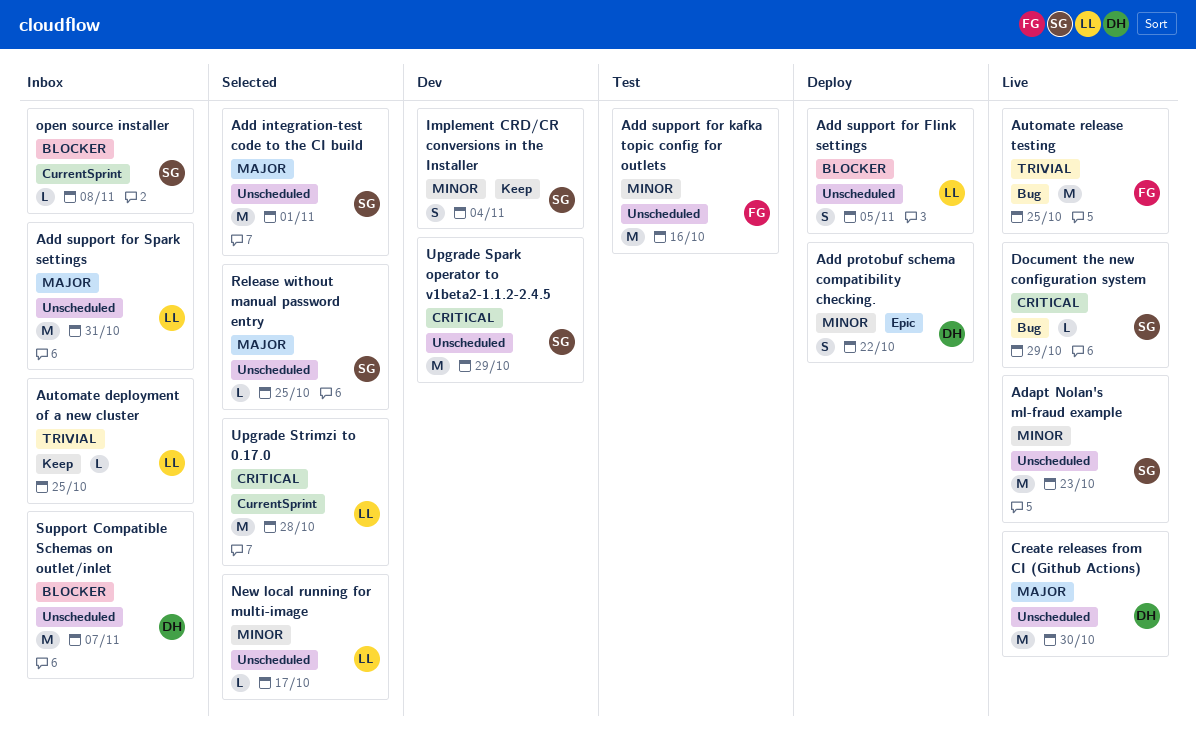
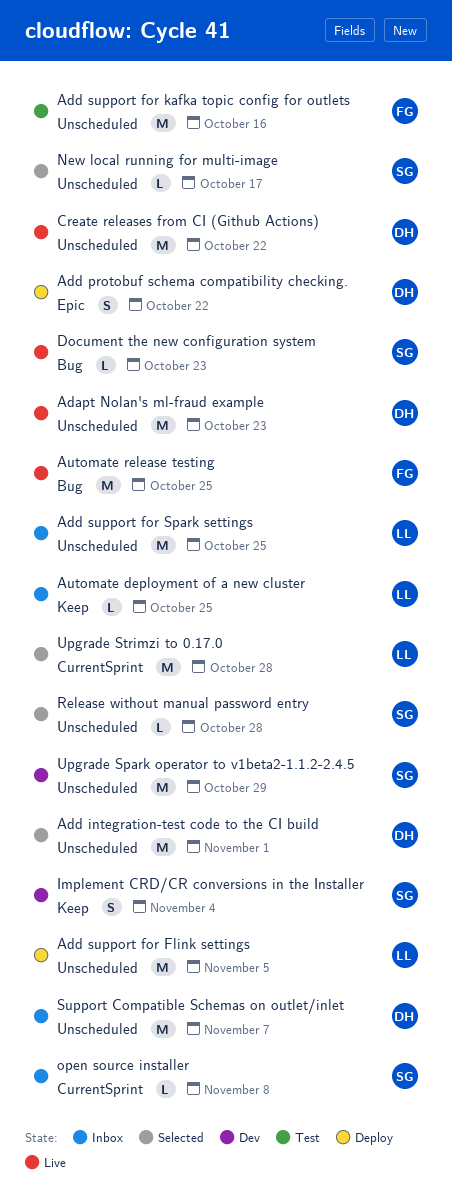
Adapt Nolan's ml-fraud example, owner: SG -> DH
Add integration-test code to the CI build, owner: SG -> DH
Add support for Flink settings, estimate: S -> M
Add support for Spark settings, due: Oct 31 -> Oct 25
Create releases from CI (Github Actions), due: Oct 30 -> Oct 22
Document the new configuration system, due: Oct 29 -> Oct 23
New local running for multi-image, owner: LL -> SG
Release without manual password entry, due: Oct 25 -> Oct 28

